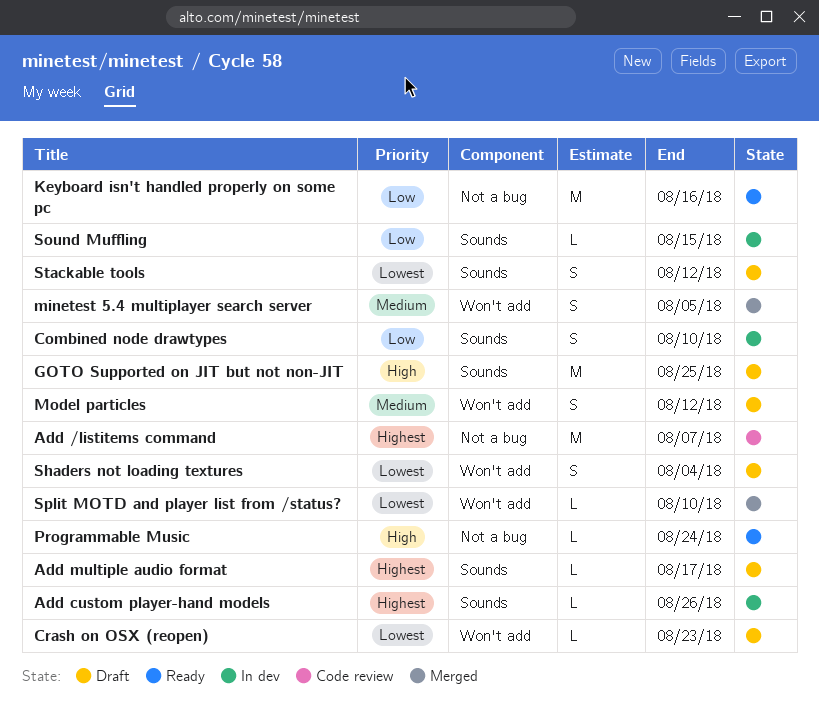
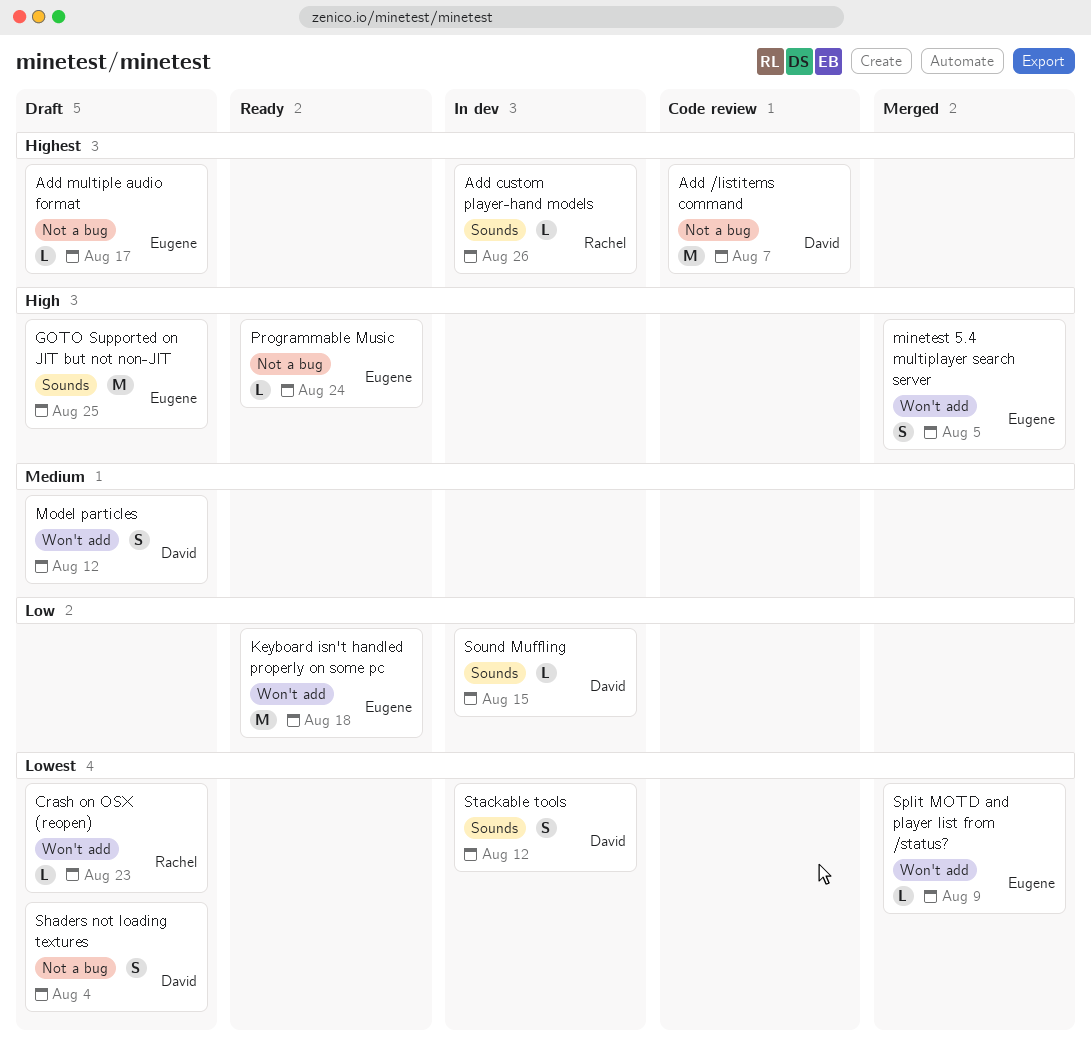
Add multiple audio format, label: Sounds -> Not a bug
Combined node drawtypes: present -> none
Keyboard isn't handled properly on some pc, label: Not a bug -> Won't add
Keyboard isn't handled properly on some pc, due: Aug 16 -> Aug 18
minetest 5.4 multiplayer search server, priority: Medium -> High
Shaders not loading textures, label: Won't add -> Not a bug
Split MOTD and player list from /status?, due: Aug 10 -> Aug 9
Stackable tools, status: Draft -> In dev

